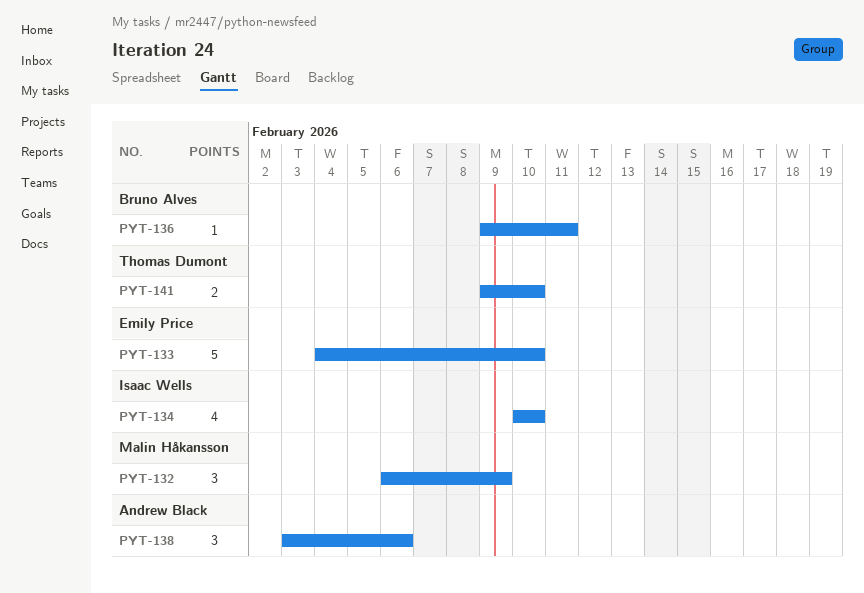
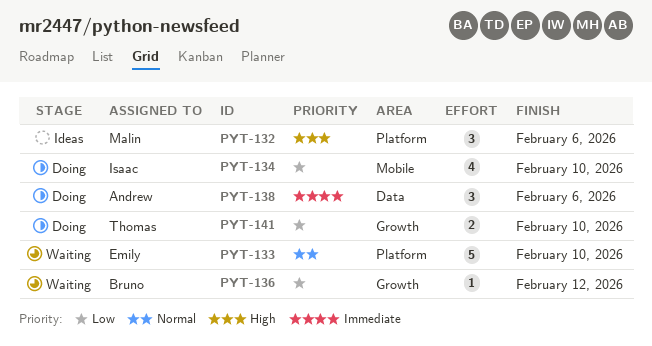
PYT-132, due: Feb 9 -> Feb 6
PYT-136, due: Feb 11 -> Feb 12

